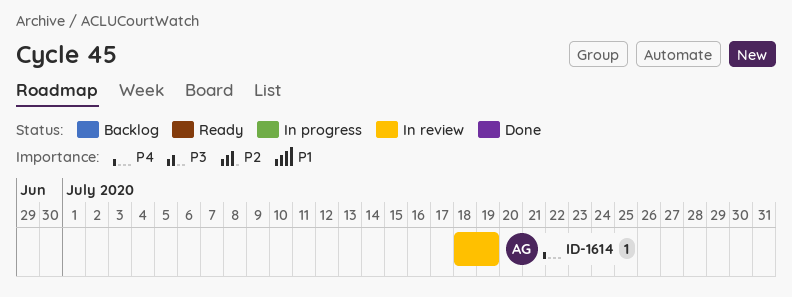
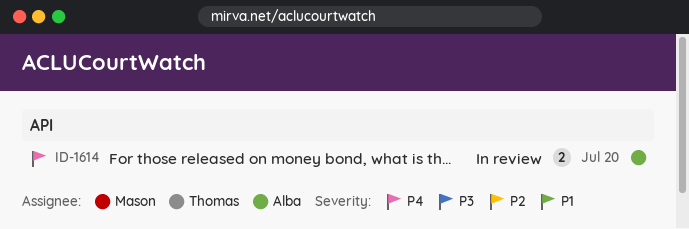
ID-1614, estimate: 1 -> 2
ID-1614, due: Jul 19 -> Jul 20

